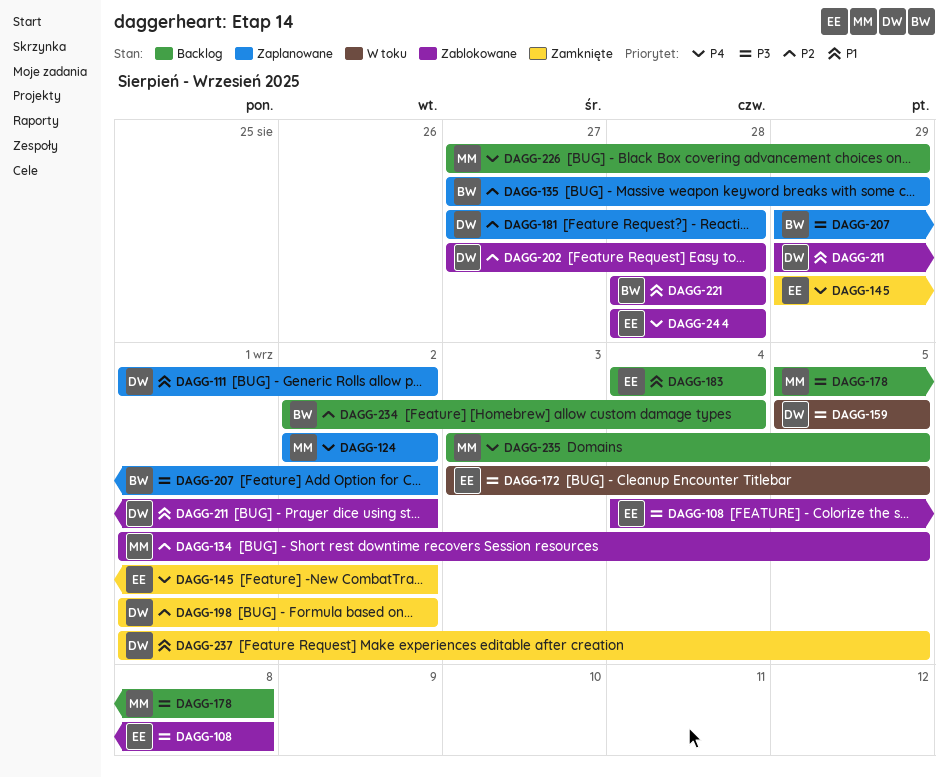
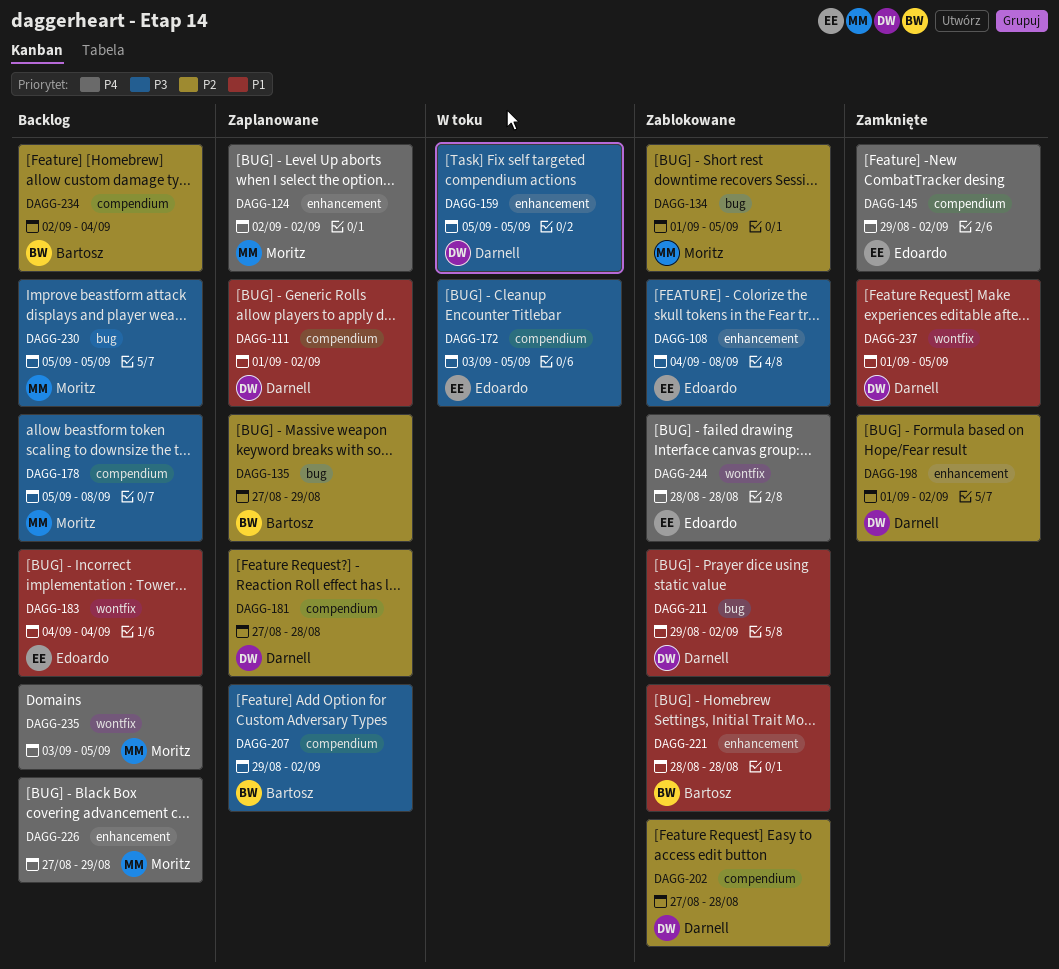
DAGG-230: none -> present

